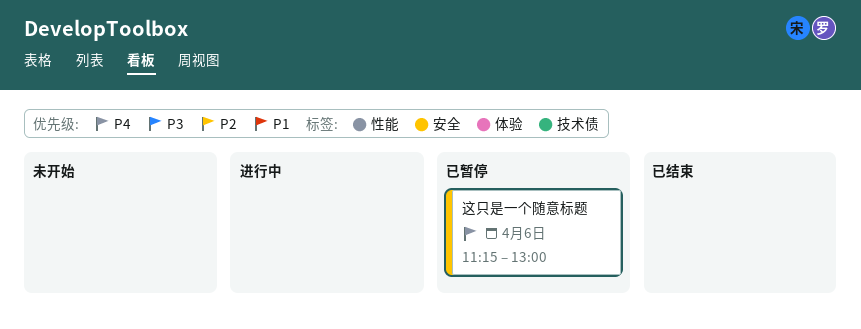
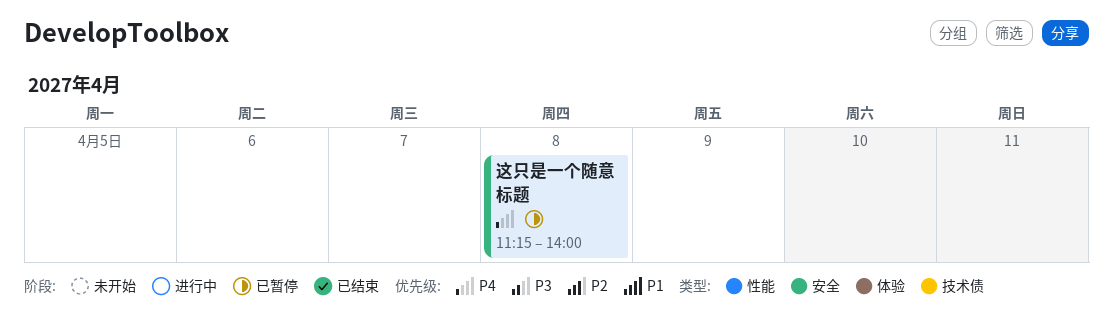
这只是一个随意标题, day: Apr 6 -> Apr 8
这只是一个随意标题, ends: 13:00 -> 14:00

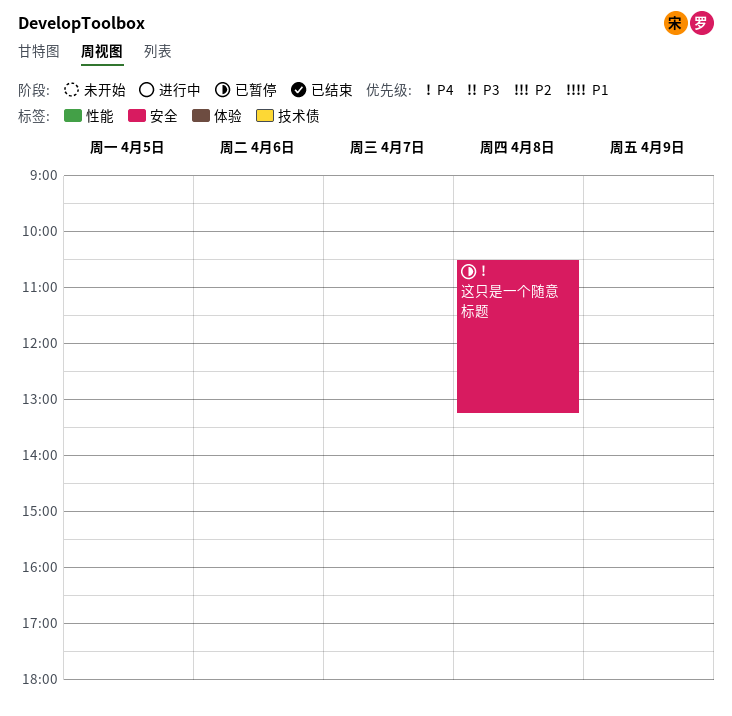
这只是一个随意标题, begins: 11:15 -> 10:30
这只是一个随意标题, ends: 14:00 -> 13:15

